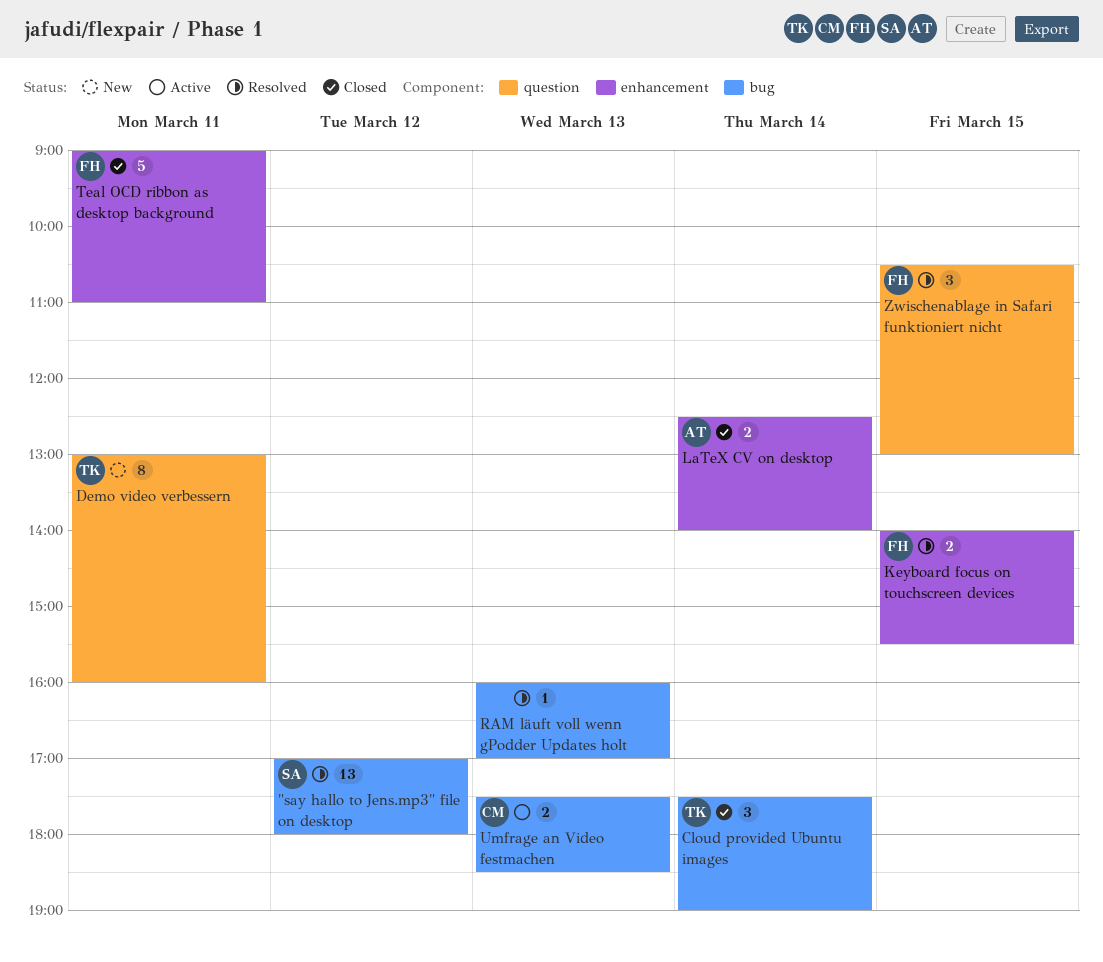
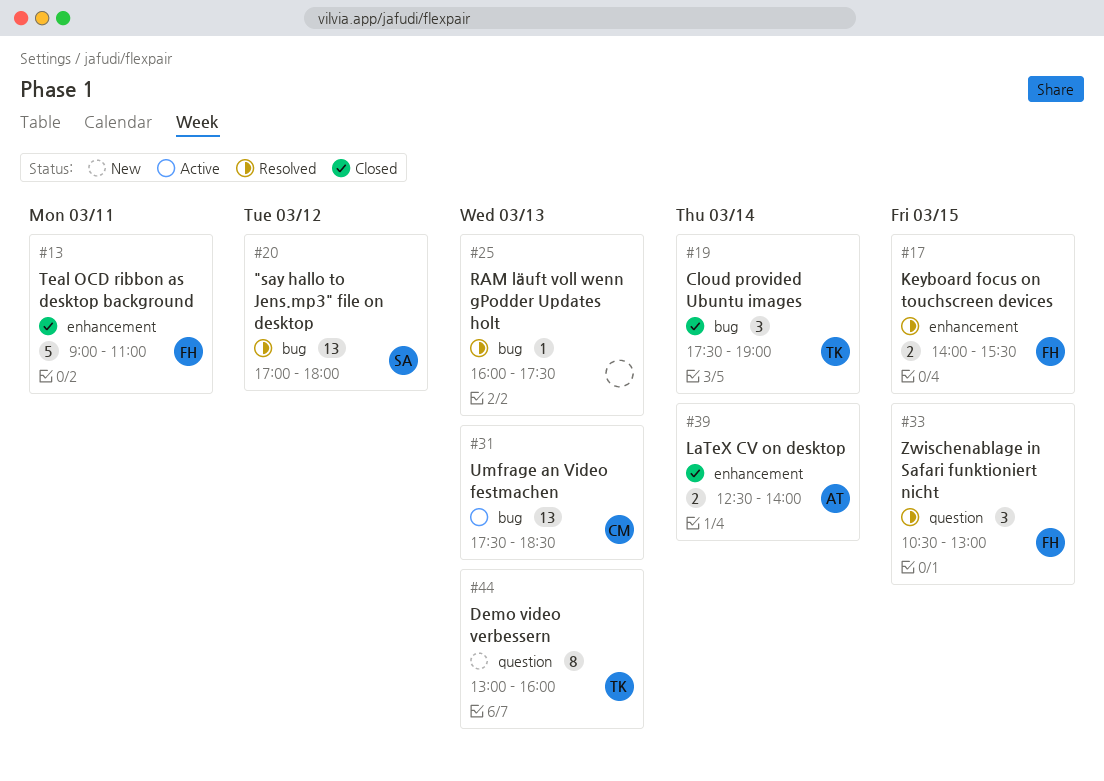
Demo video verbessern, day: Mar 11 -> Mar 13
RAM läuft voll wenn gPodder Updates holt, ends: 17:00 -> 17:30
Umfrage an Video festmachen, estimate: 2 -> 13

